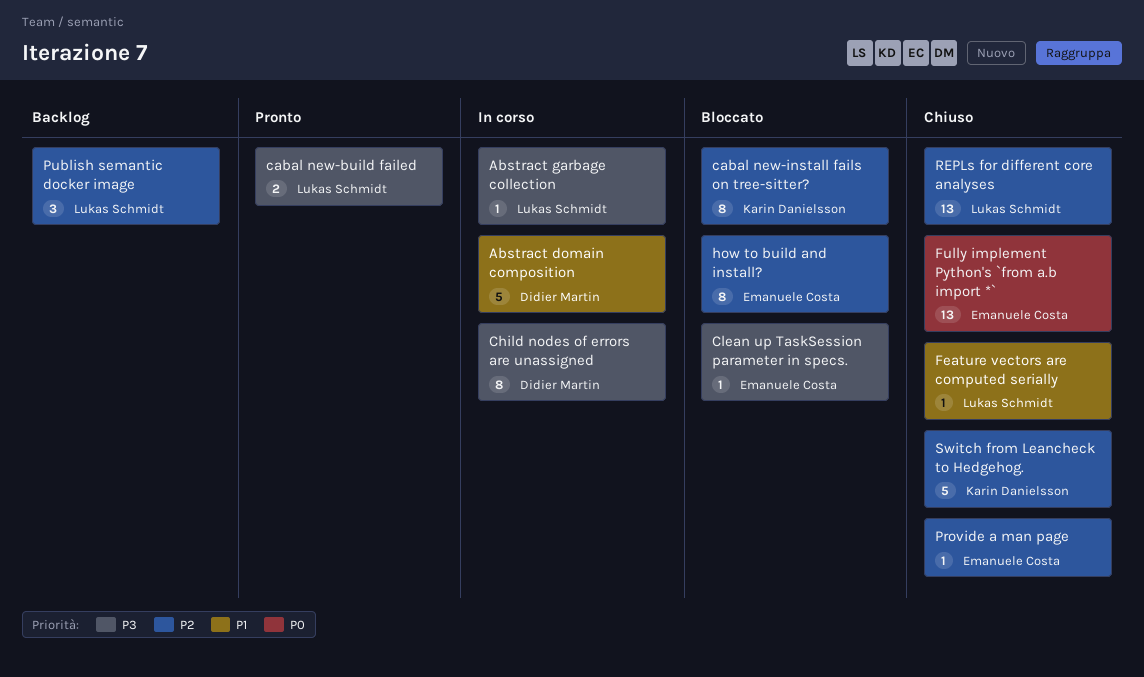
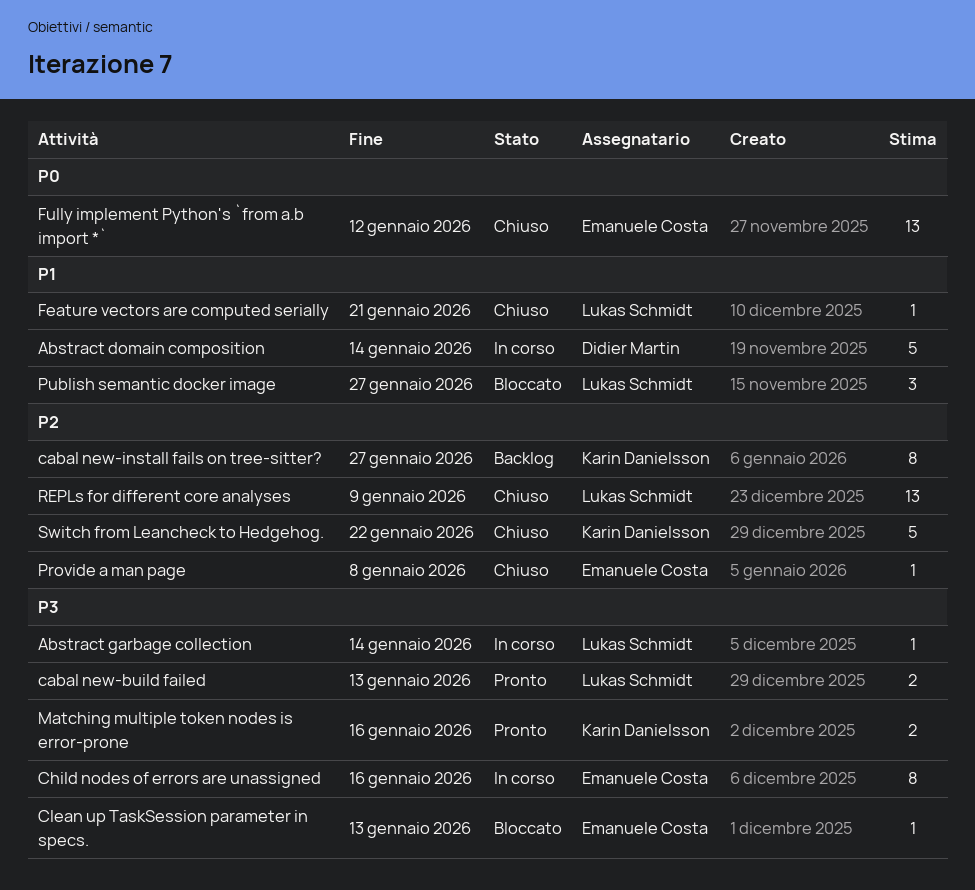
cabal new-install fails on tree-sitter?, status: Bloccato -> Backlog
Child nodes of errors are unassigned, owner: Didier Martin -> Emanuele Costa
how to build and install?: present -> none
Matching multiple token nodes is error-prone: none -> present
Publish semantic docker image, status: Backlog -> Bloccato
Publish semantic docker image, priority: P2 -> P1

